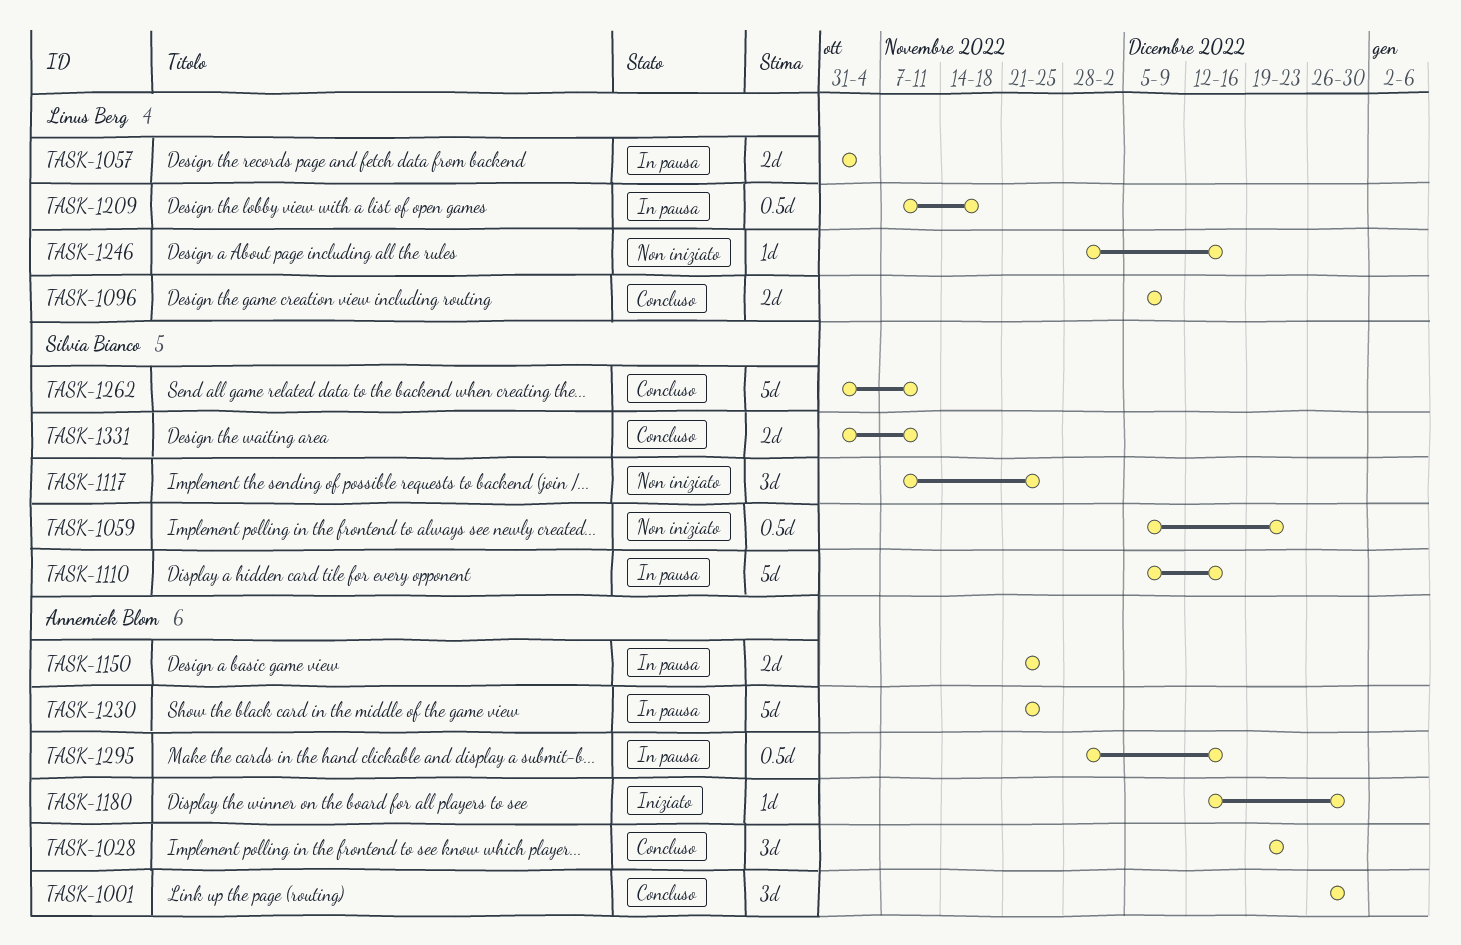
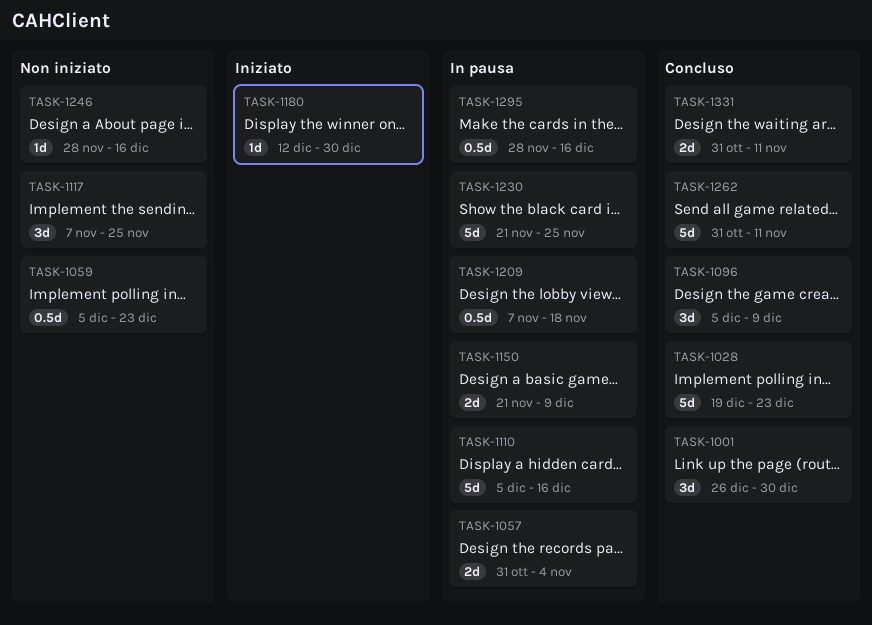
TASK-1028, estimate: 3d -> 5d
TASK-1096, estimate: 2d -> 3d
TASK-1150, due: Nov 25 -> Dec 9

